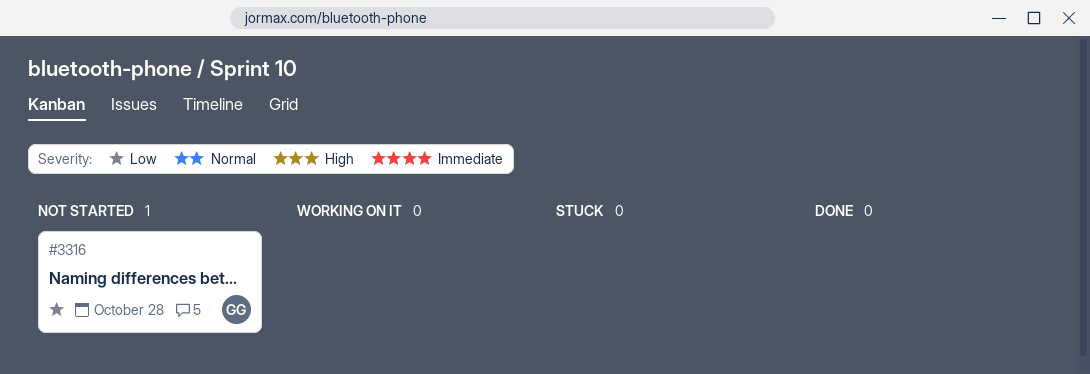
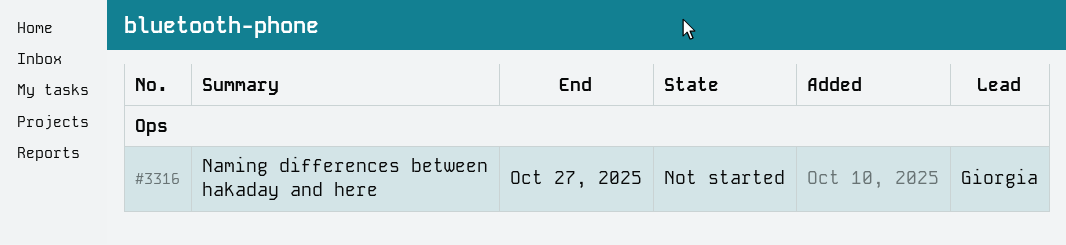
#3316, due: Oct 28 -> Oct 27

